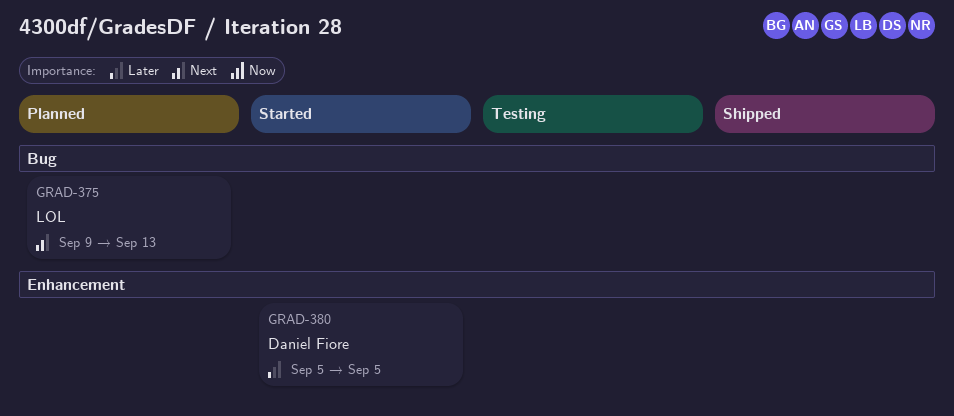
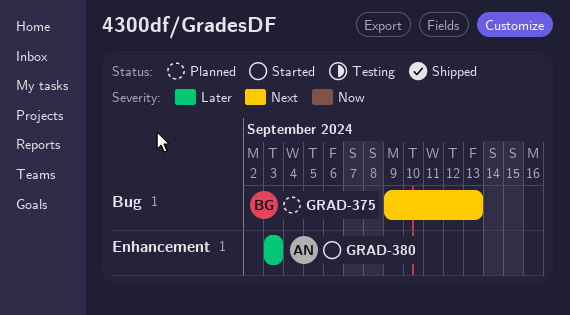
GRAD-380, start: Sep 5 -> Sep 3
GRAD-380, due: Sep 5 -> Sep 3

